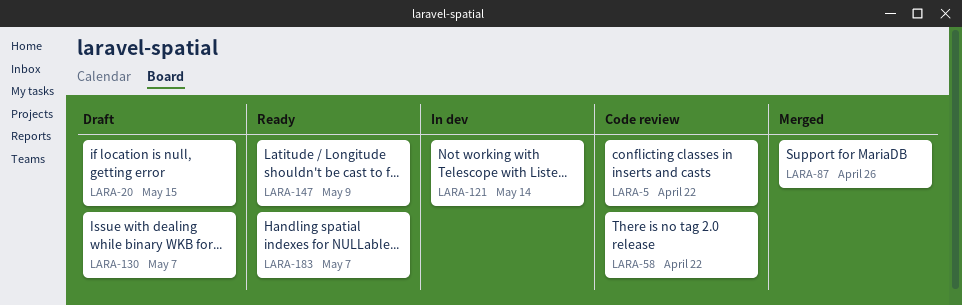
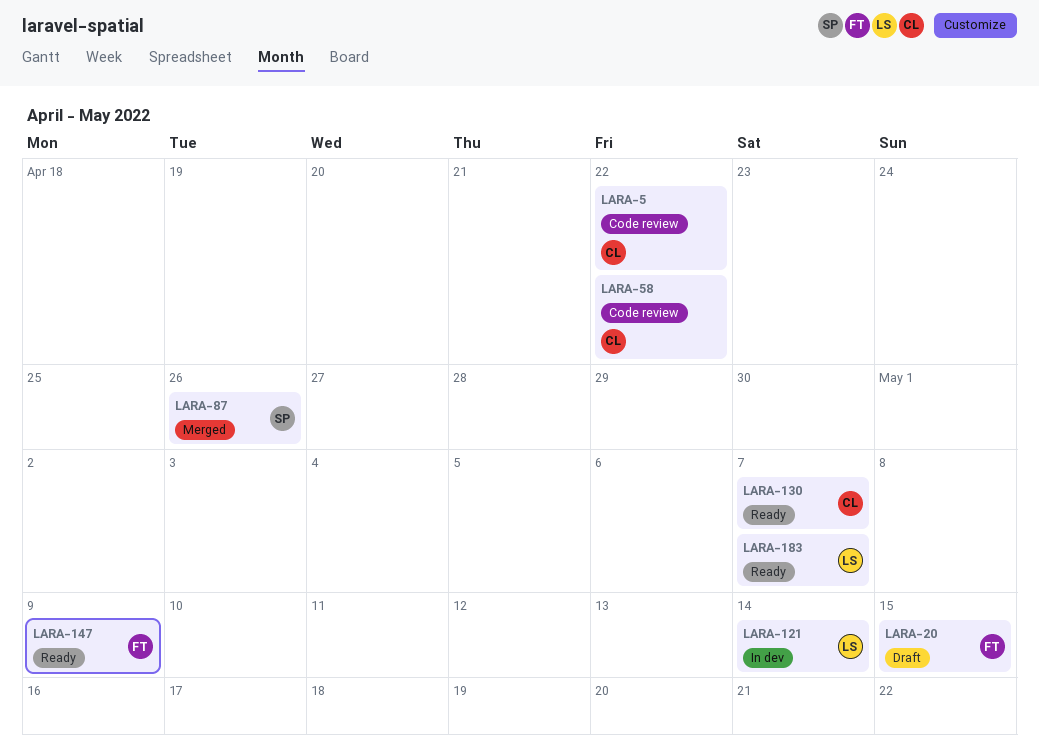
LARA-130, status: Draft -> Ready

